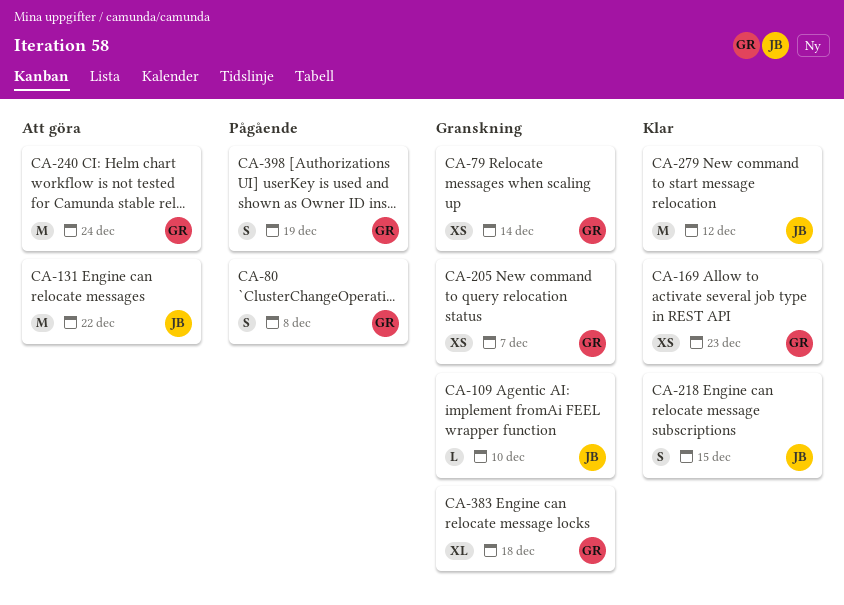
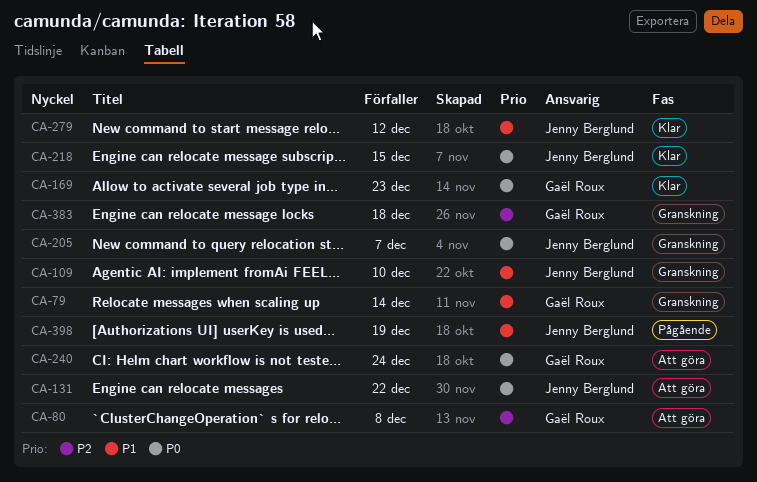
CA-80, status: Pågående -> Att göra
CA-205, owner: Gaël Roux -> Jenny Berglund
CA-398, owner: Gaël Roux -> Jenny Berglund

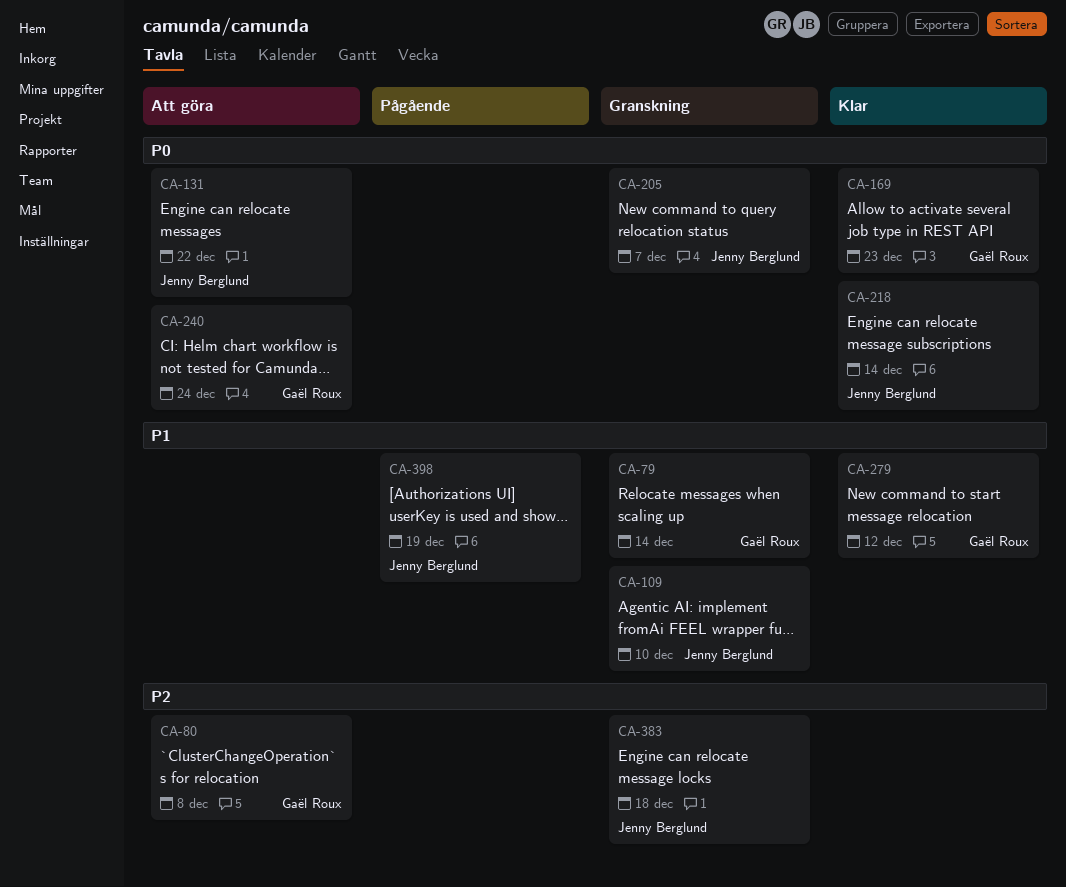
CA-218, due: Dec 15 -> Dec 14
CA-279, owner: Jenny Berglund -> Gaël Roux
CA-383, owner: Gaël Roux -> Jenny Berglund

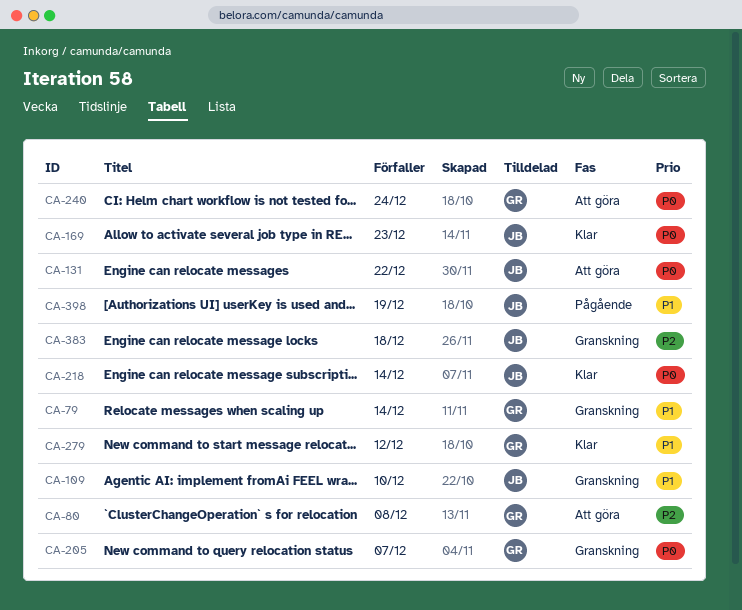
CA-169, owner: Gaël Roux -> Jenny Berglund
CA-205, owner: Jenny Berglund -> Gaël Roux

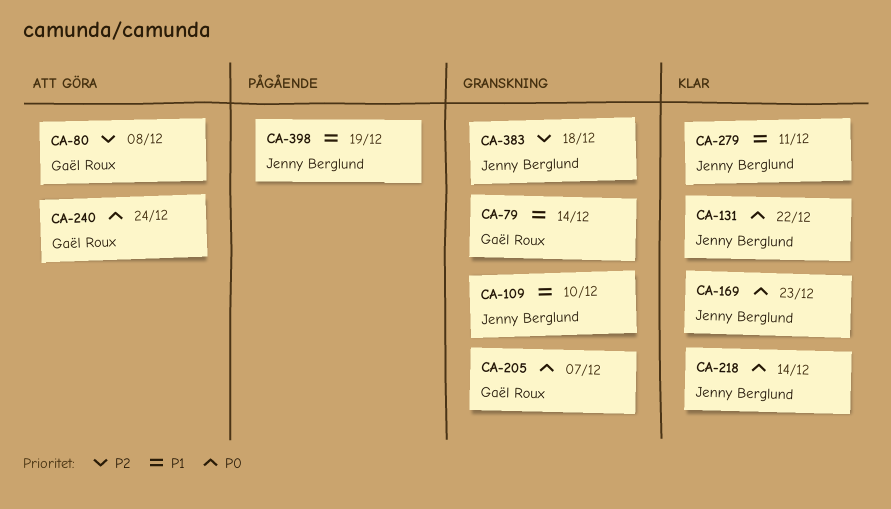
CA-131, status: Att göra -> Klar
CA-279, owner: Gaël Roux -> Jenny Berglund
CA-279, due: Dec 12 -> Dec 11

